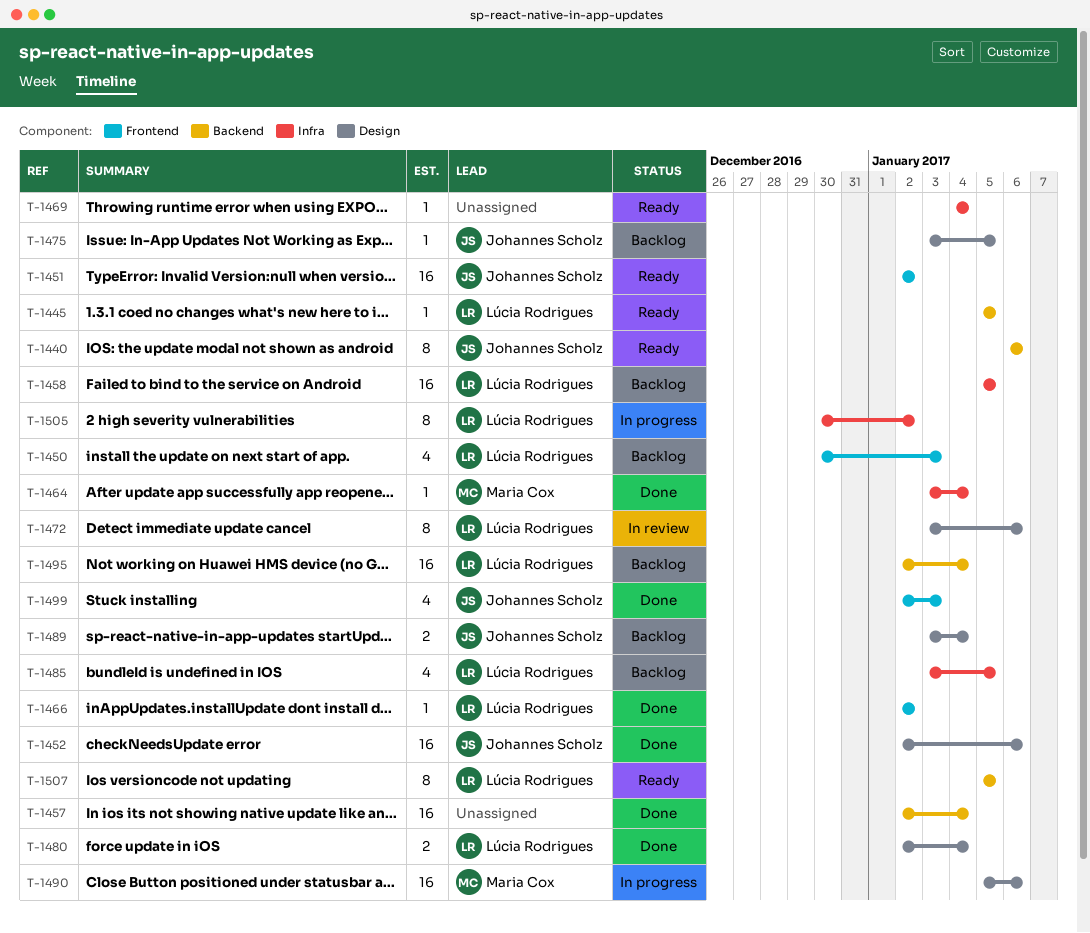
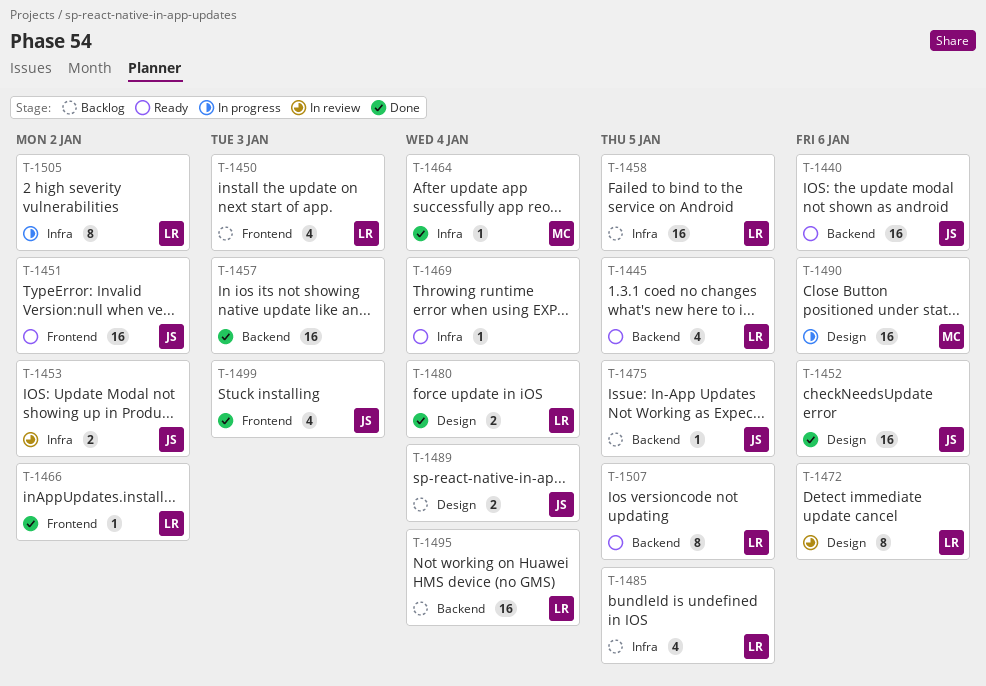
T-1440, estimate: 8 -> 16
T-1445, estimate: 1 -> 4
T-1453: none -> present
T-1457, due: Jan 4 -> Jan 3
T-1475, label: Design -> Backend

